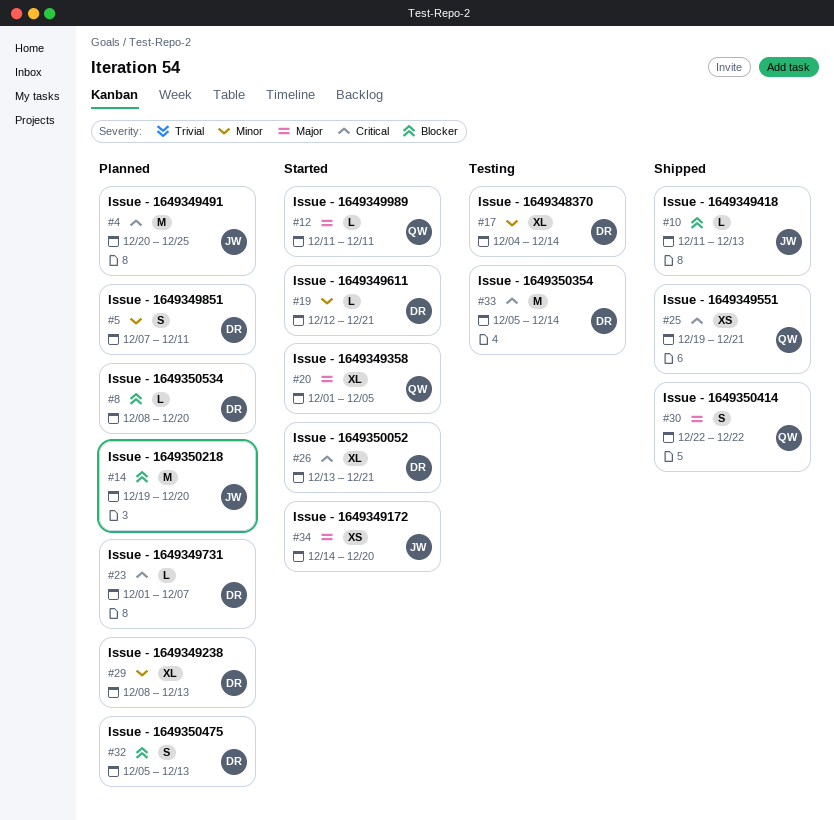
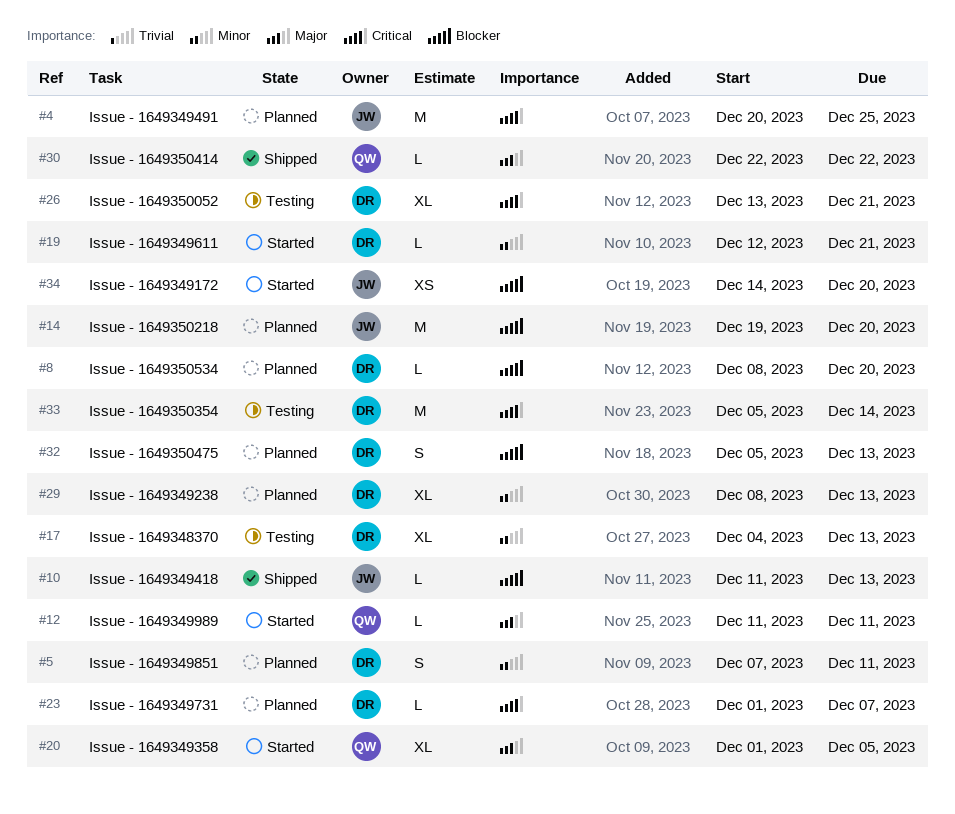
#17, due: Dec 14 -> Dec 13
#25: present -> none
#26, status: Started -> Testing
#30, estimate: S -> L
#34, priority: Major -> Blocker

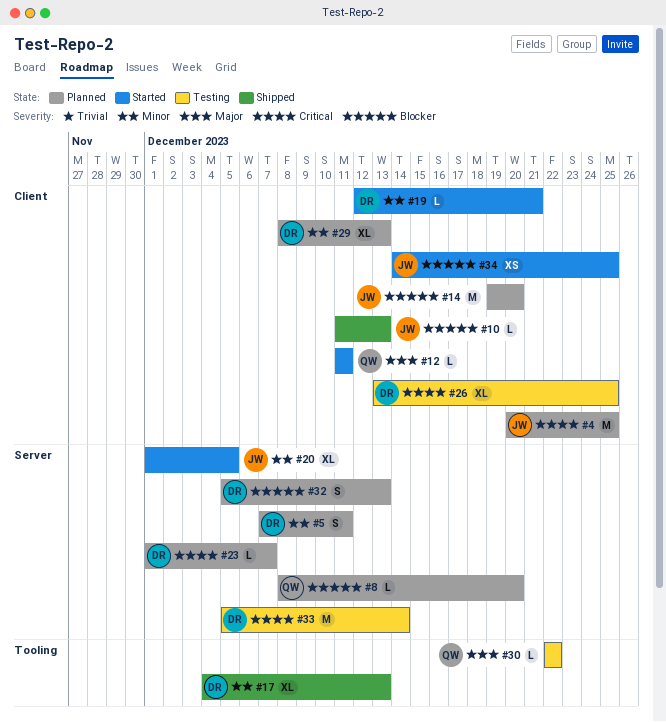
#8, owner: DR -> QW
#17, status: Testing -> Shipped
#20, owner: QW -> JW
#20, priority: Major -> Minor
#26, due: Dec 21 -> Dec 25
#30, status: Shipped -> Testing
#34, due: Dec 20 -> Dec 25

